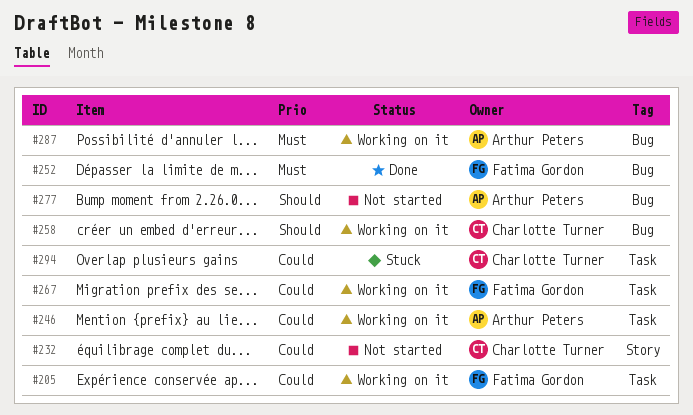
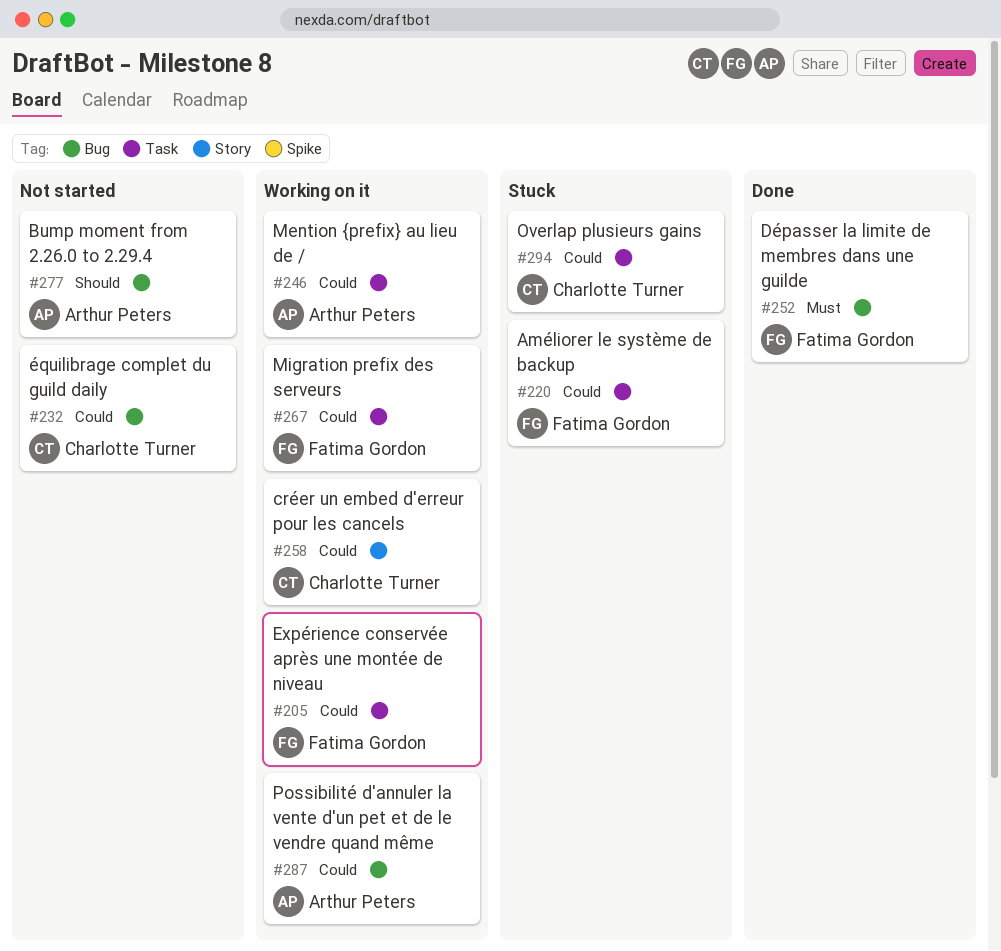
#220: none -> present
#232, label: Story -> Bug
#258, priority: Should -> Could
#258, label: Bug -> Story
#287, priority: Must -> Could

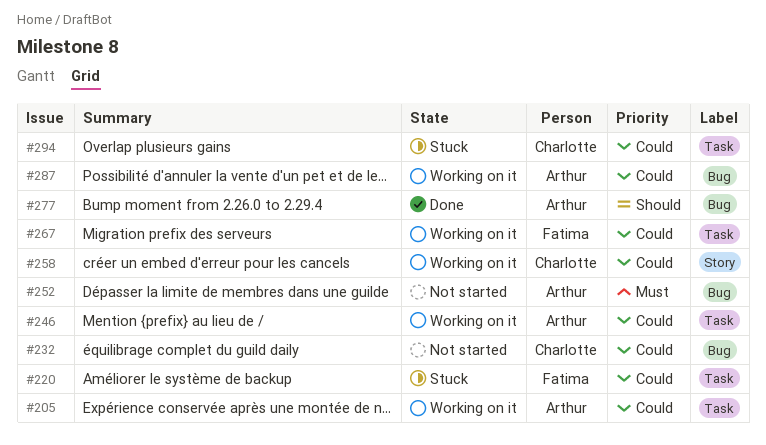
#205, owner: Fatima Gordon -> Arthur Peters
#252, status: Done -> Not started
#252, owner: Fatima Gordon -> Arthur Peters
#277, status: Not started -> Done

